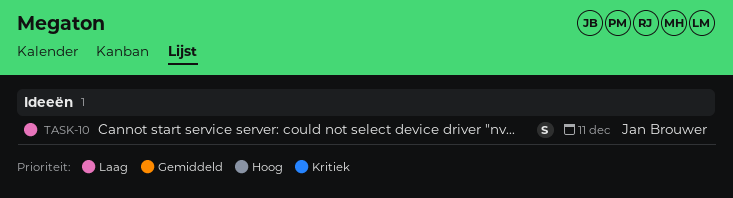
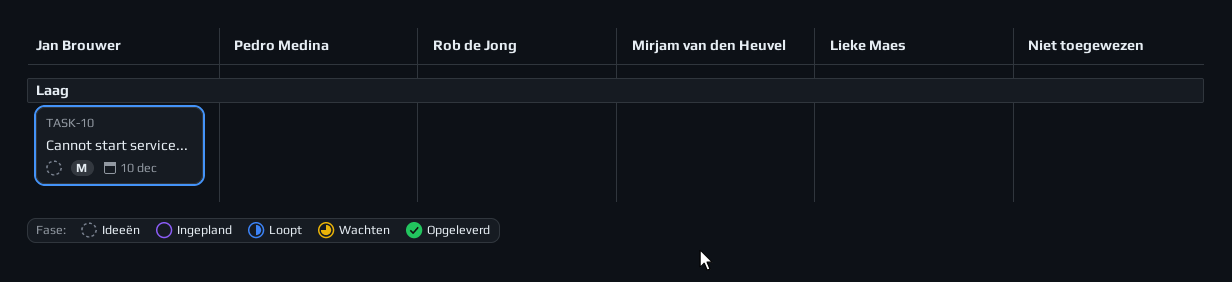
TASK-10, estimate: S -> M
TASK-10, due: Dec 11 -> Dec 10

